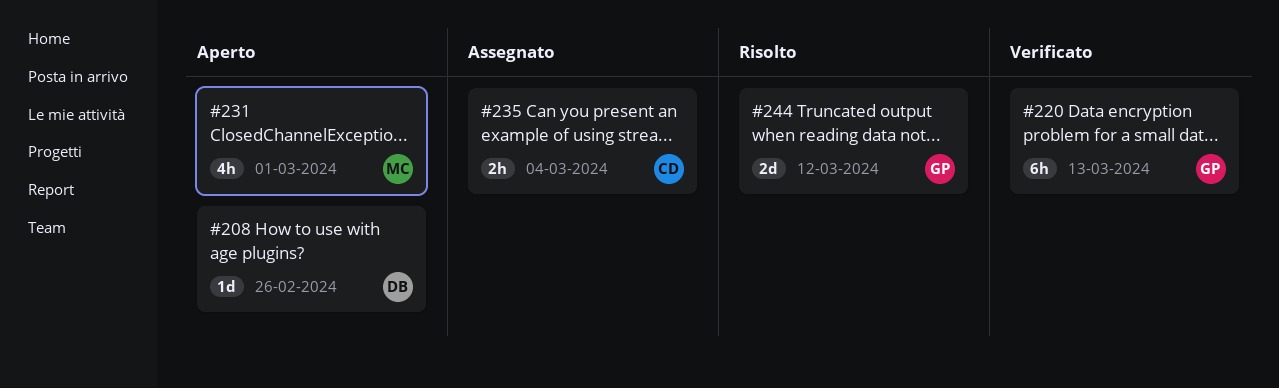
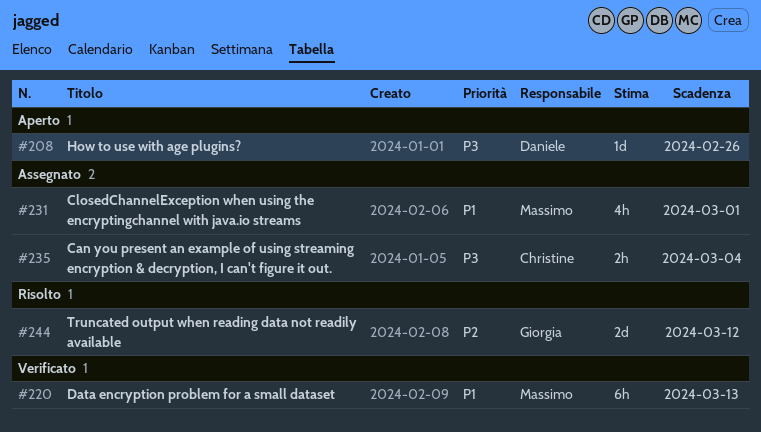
#220, owner: Giorgia -> Massimo
#231, status: Aperto -> Assegnato

